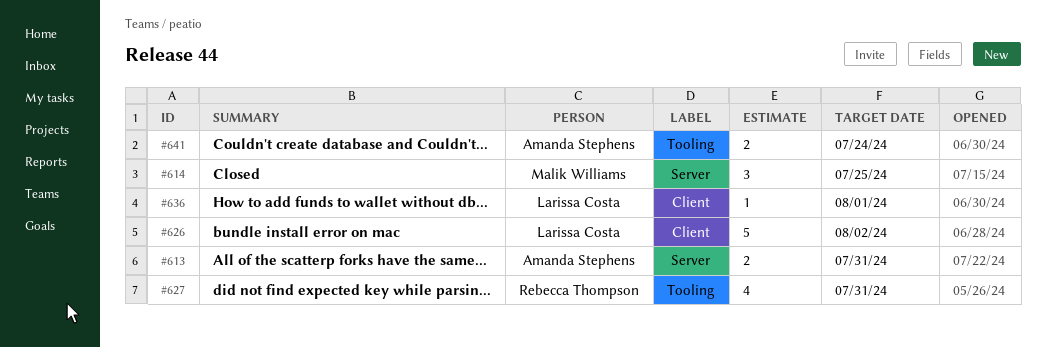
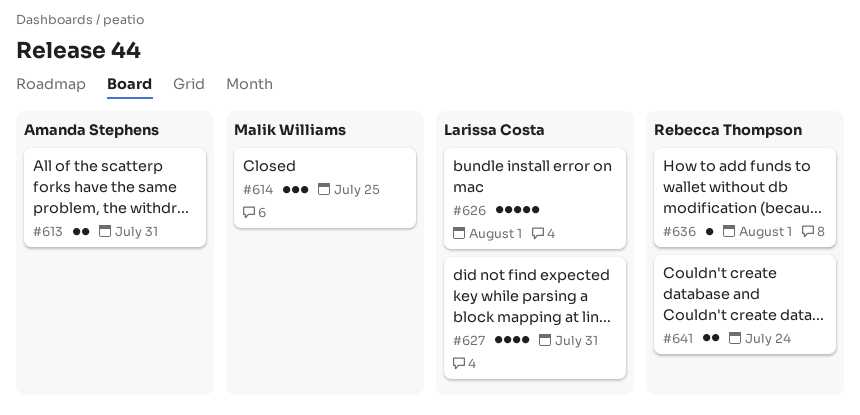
#626, due: Aug 2 -> Aug 1
#627, owner: Rebecca Thompson -> Larissa Costa
#636, owner: Larissa Costa -> Rebecca Thompson
#641, owner: Amanda Stephens -> Rebecca Thompson

